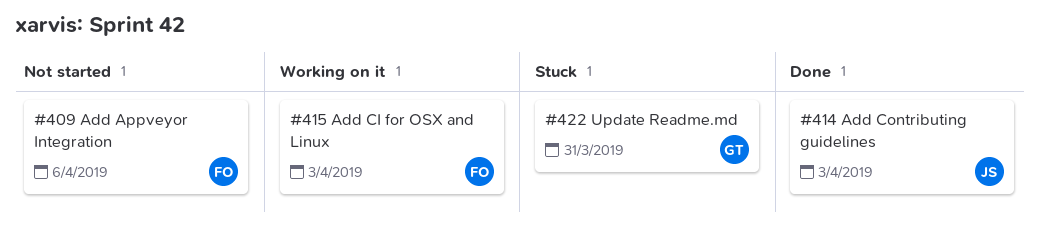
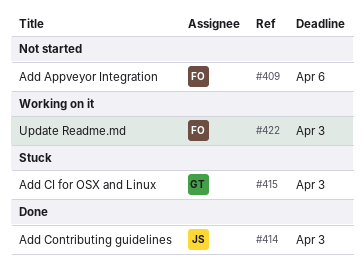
#415, status: Working on it -> Stuck
#415, owner: FO -> GT
#422, status: Stuck -> Working on it
#422, owner: GT -> FO
#422, due: Mar 31 -> Apr 3

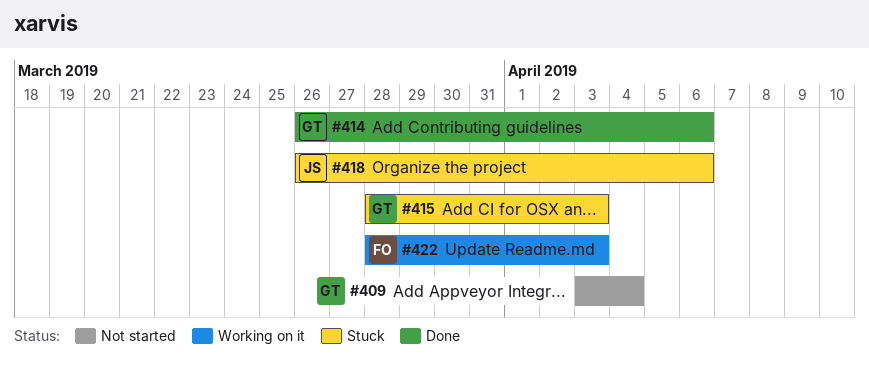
#409, owner: FO -> GT
#409, due: Apr 6 -> Apr 4
#414, owner: JS -> GT
#414, due: Apr 3 -> Apr 6
#418: none -> present

